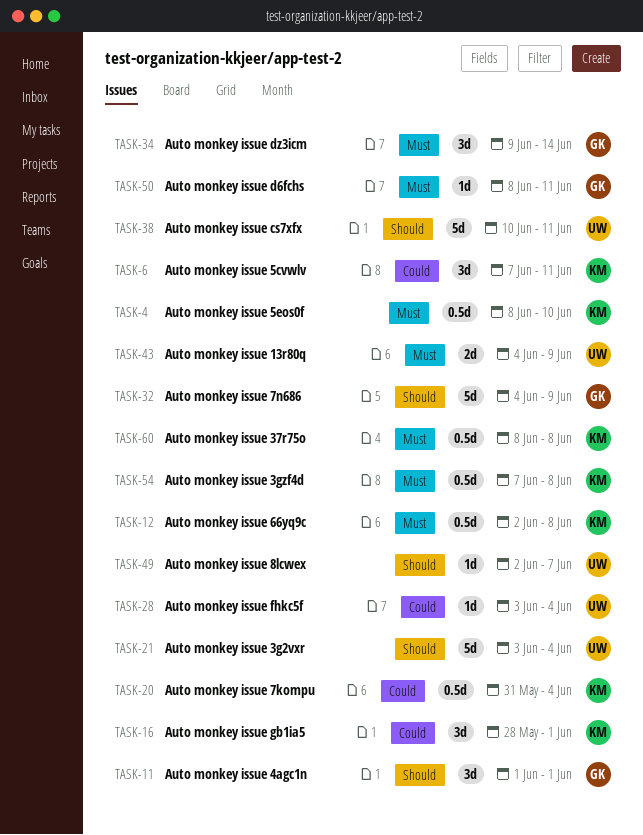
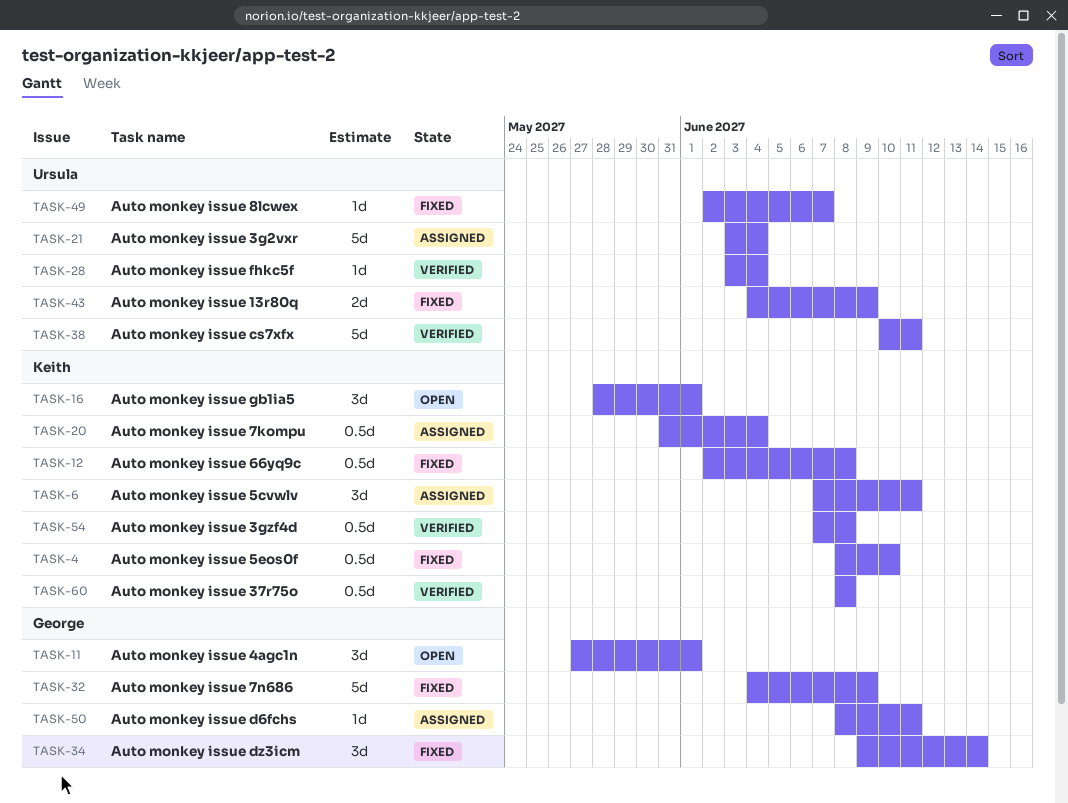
TASK-11, start: Jun 1 -> May 27

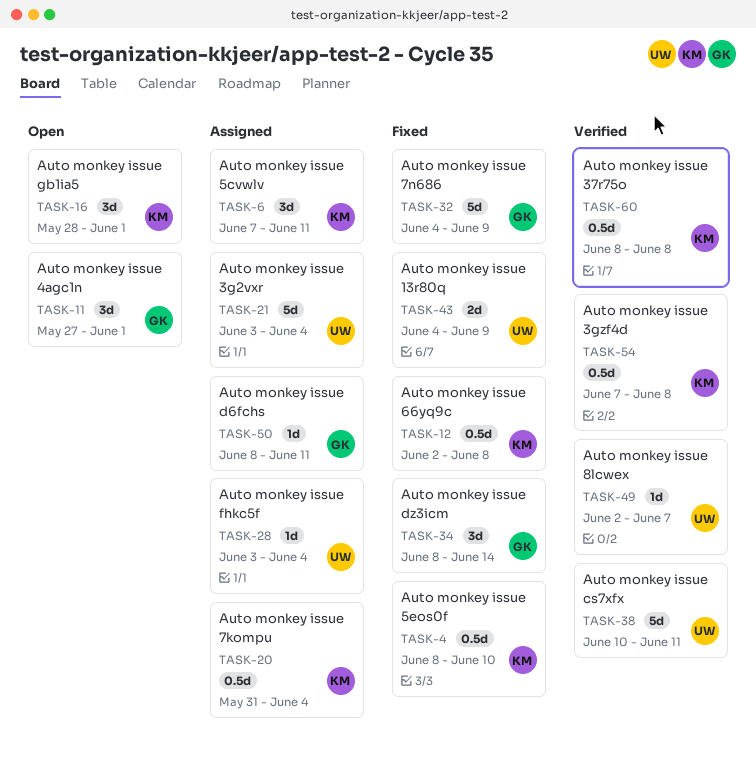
TASK-28, status: Verified -> Assigned
TASK-34, start: Jun 9 -> Jun 8
TASK-49, status: Fixed -> Verified

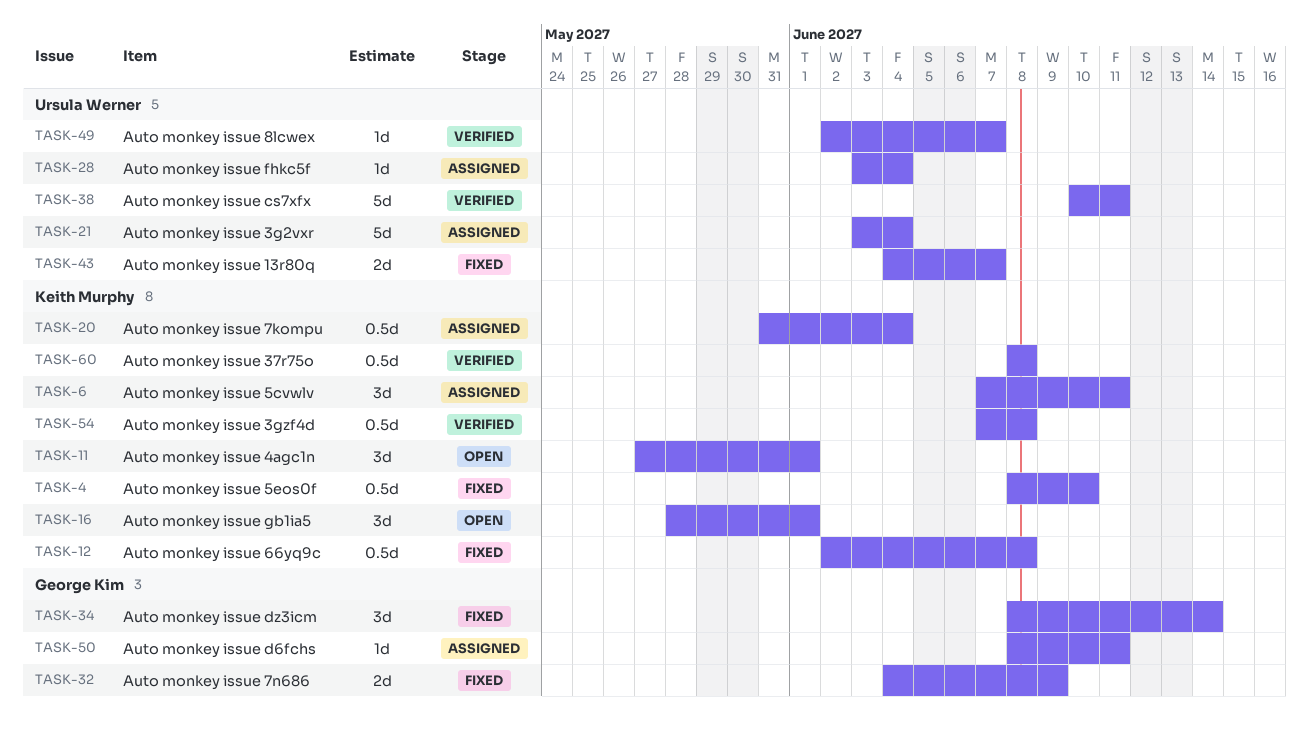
TASK-11, owner: George Kim -> Keith Murphy
TASK-32, estimate: 5d -> 2d
TASK-43, due: Jun 9 -> Jun 7

